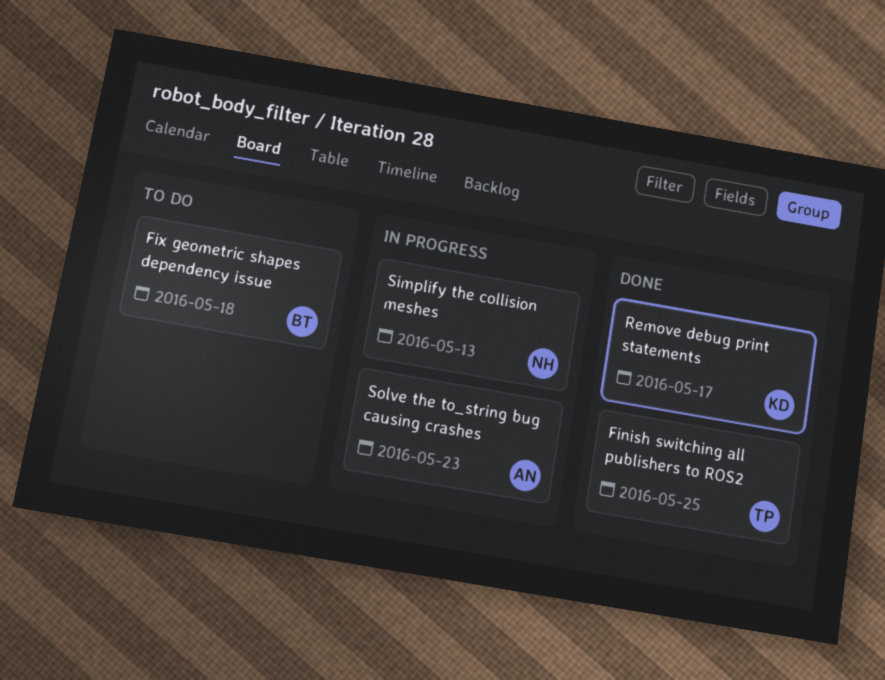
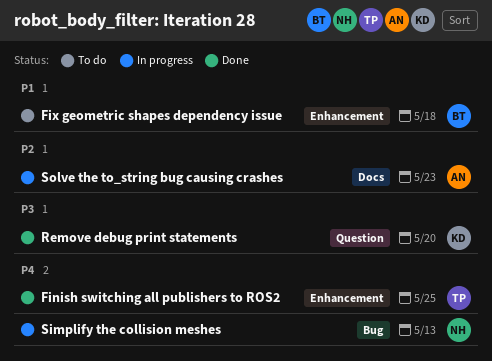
Remove debug print statements, due: May 17 -> May 20

